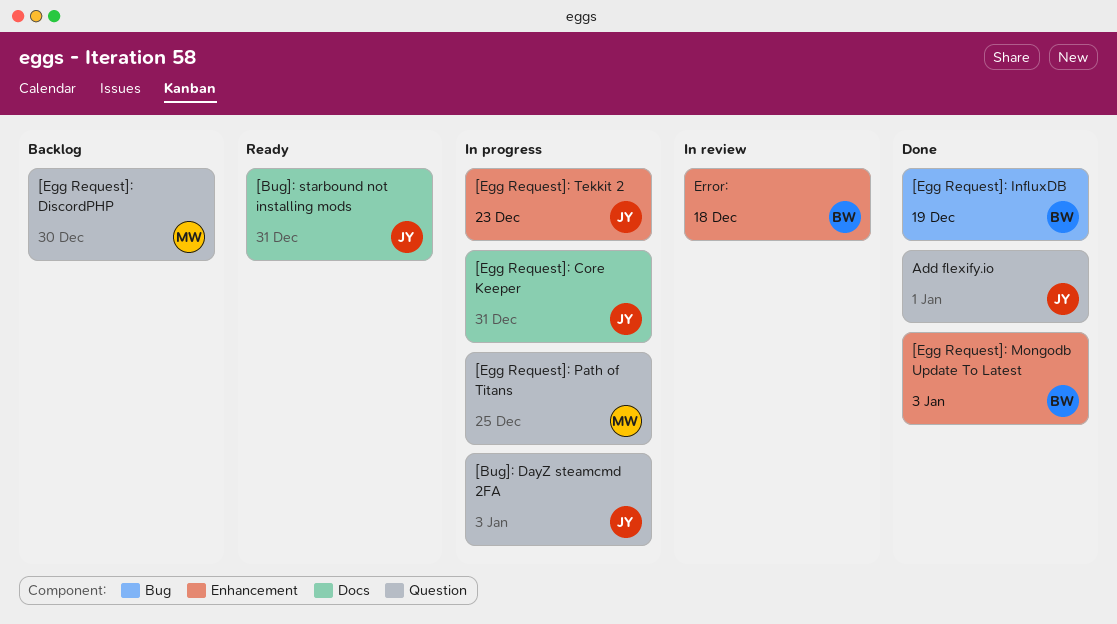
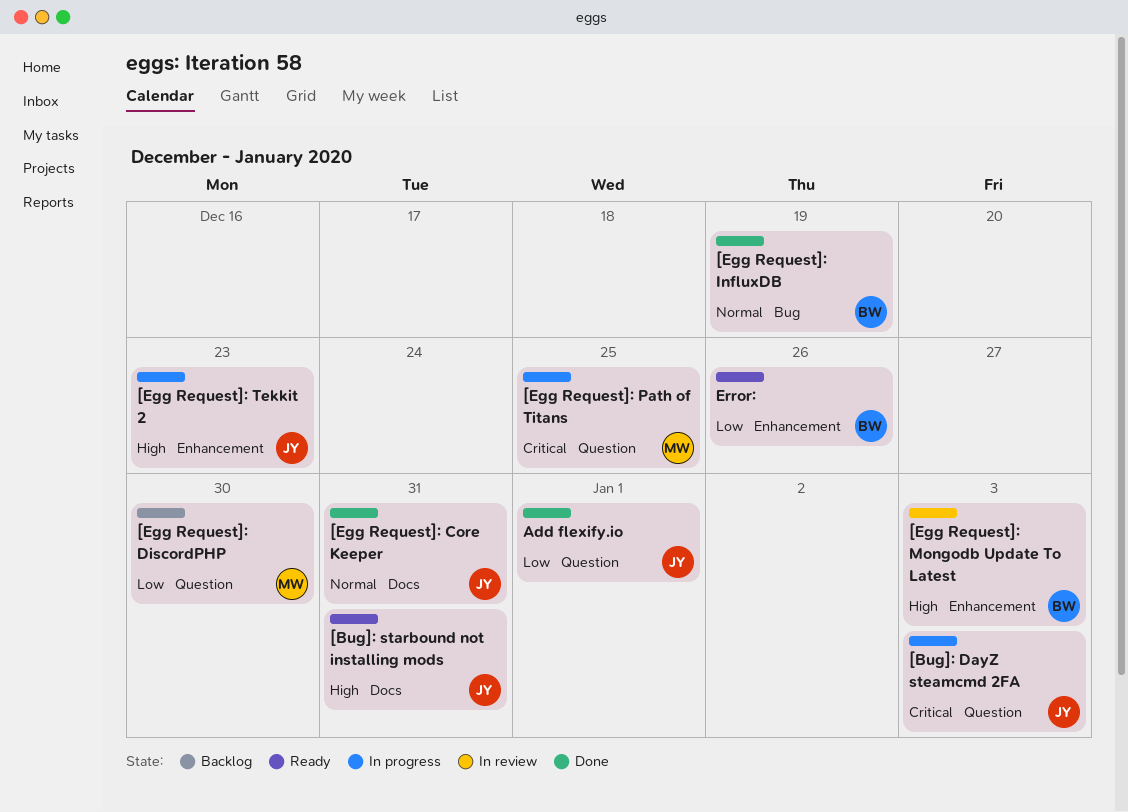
[Egg Request]: Core Keeper, status: In progress -> Done
[Egg Request]: Mongodb Update To Latest, status: Done -> In review
Error:, status: In review -> Ready
Error:, due: Dec 18 -> Dec 26

